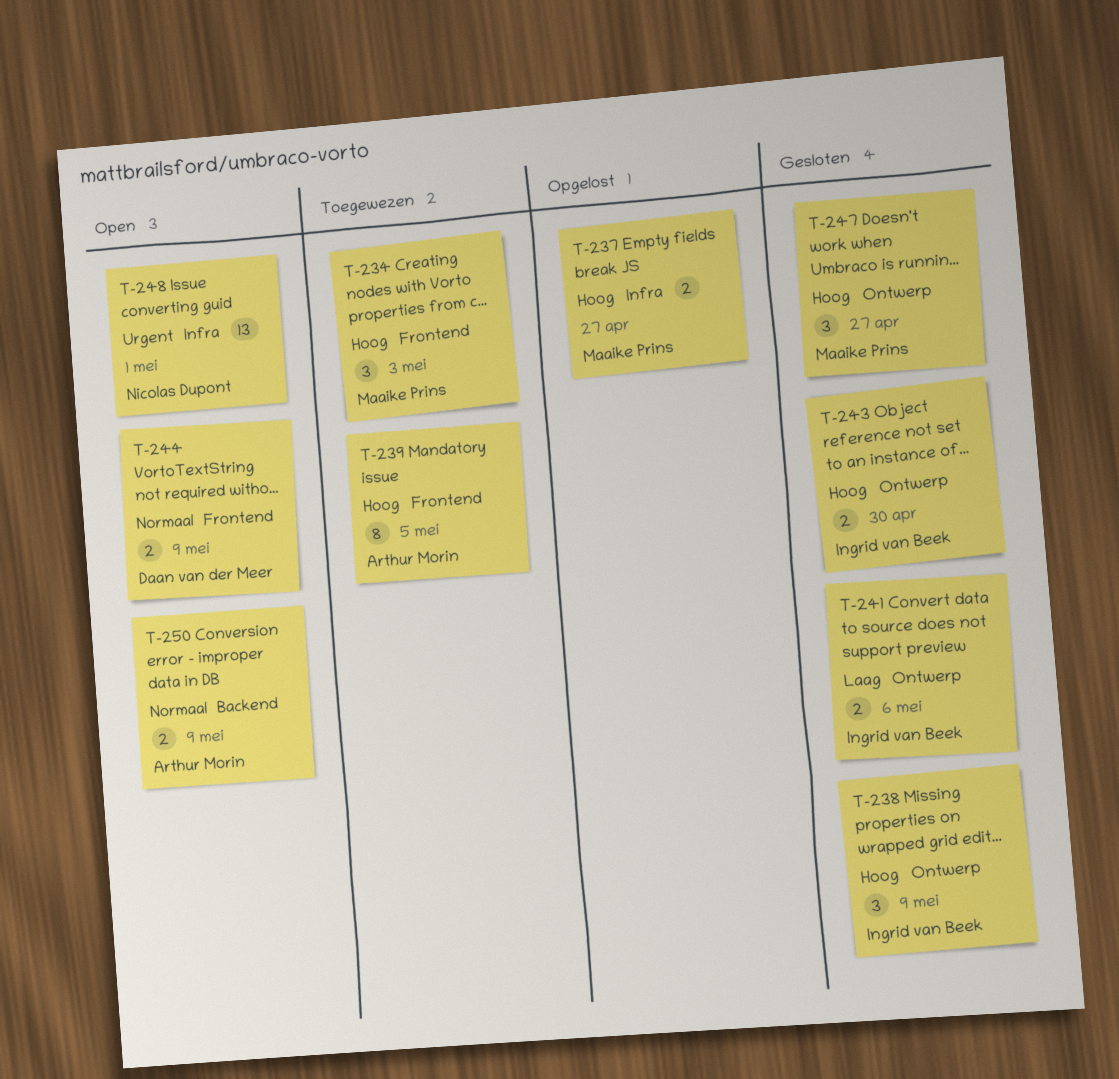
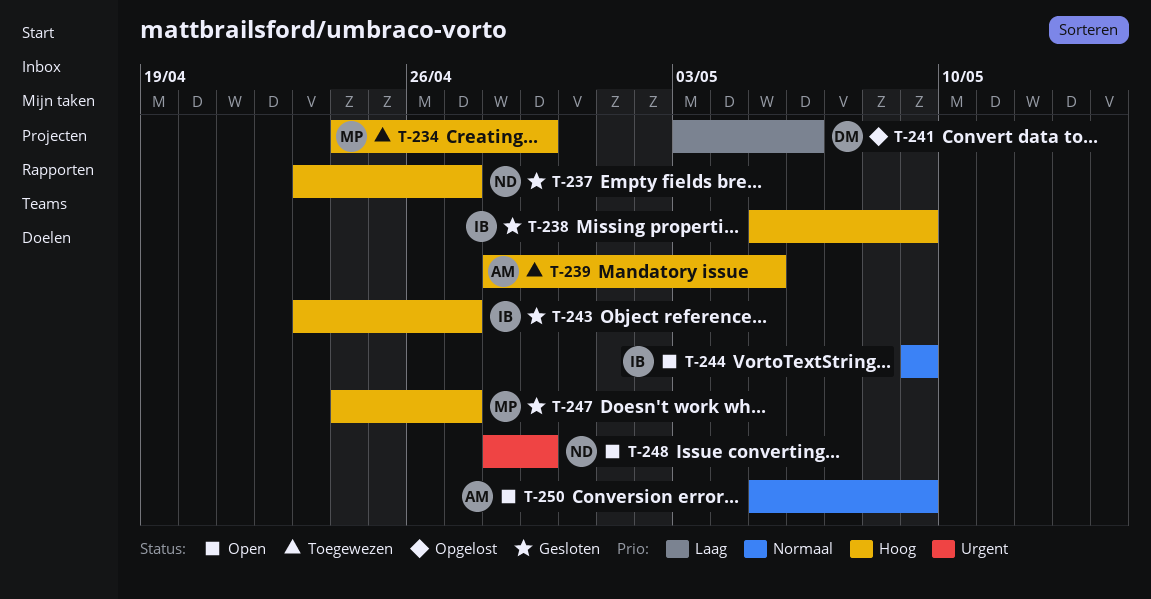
T-234, due: May 3 -> Apr 29
T-237, status: Opgelost -> Gesloten
T-237, owner: Maaike Prins -> Nicolas Dupont
T-241, status: Gesloten -> Opgelost
T-241, owner: Ingrid van Beek -> Daan van der Meer
T-243, due: Apr 30 -> Apr 27
T-244, owner: Daan van der Meer -> Ingrid van Beek
T-248, due: May 1 -> Apr 29

